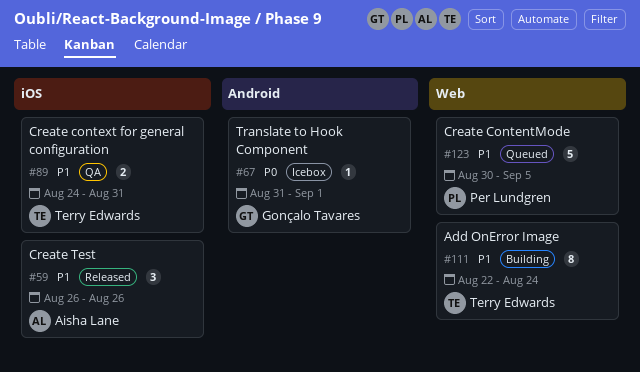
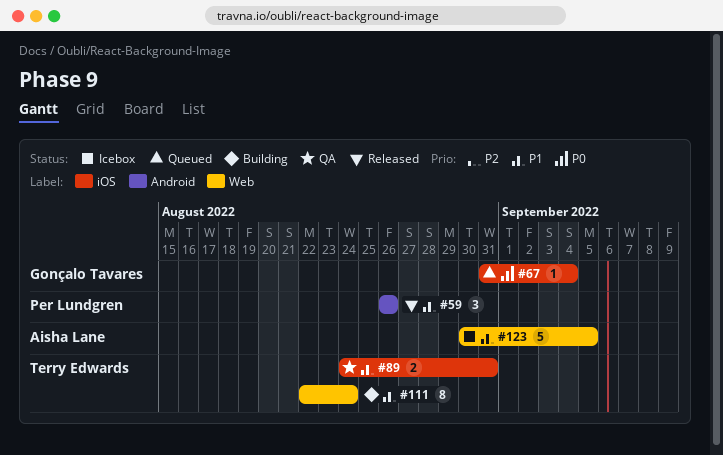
#59, owner: Aisha Lane -> Per Lundgren
#59, label: iOS -> Android
#67, status: Icebox -> Queued
#67, label: Android -> iOS
#67, due: Sep 1 -> Sep 4
#123, status: Queued -> Icebox
#123, owner: Per Lundgren -> Aisha Lane

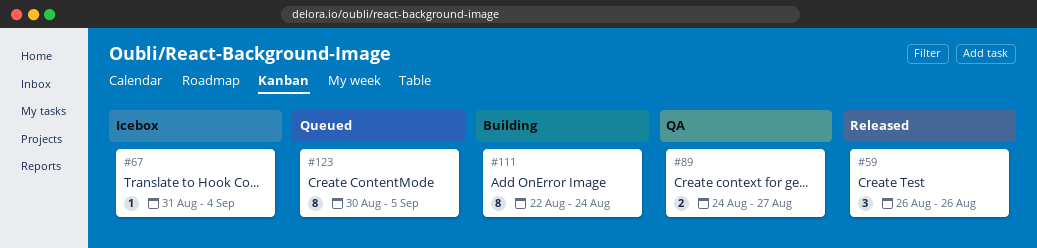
#67, status: Queued -> Icebox
#89, due: Aug 31 -> Aug 27
#123, status: Icebox -> Queued
#123, estimate: 5 -> 8

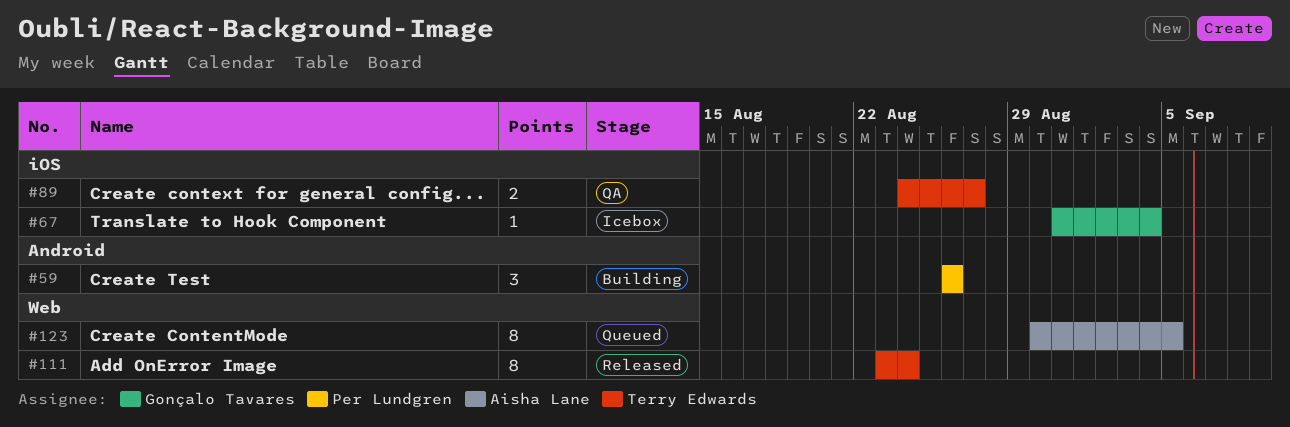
#59, status: Released -> Building
#111, status: Building -> Released
#111, start: Aug 22 -> Aug 23

